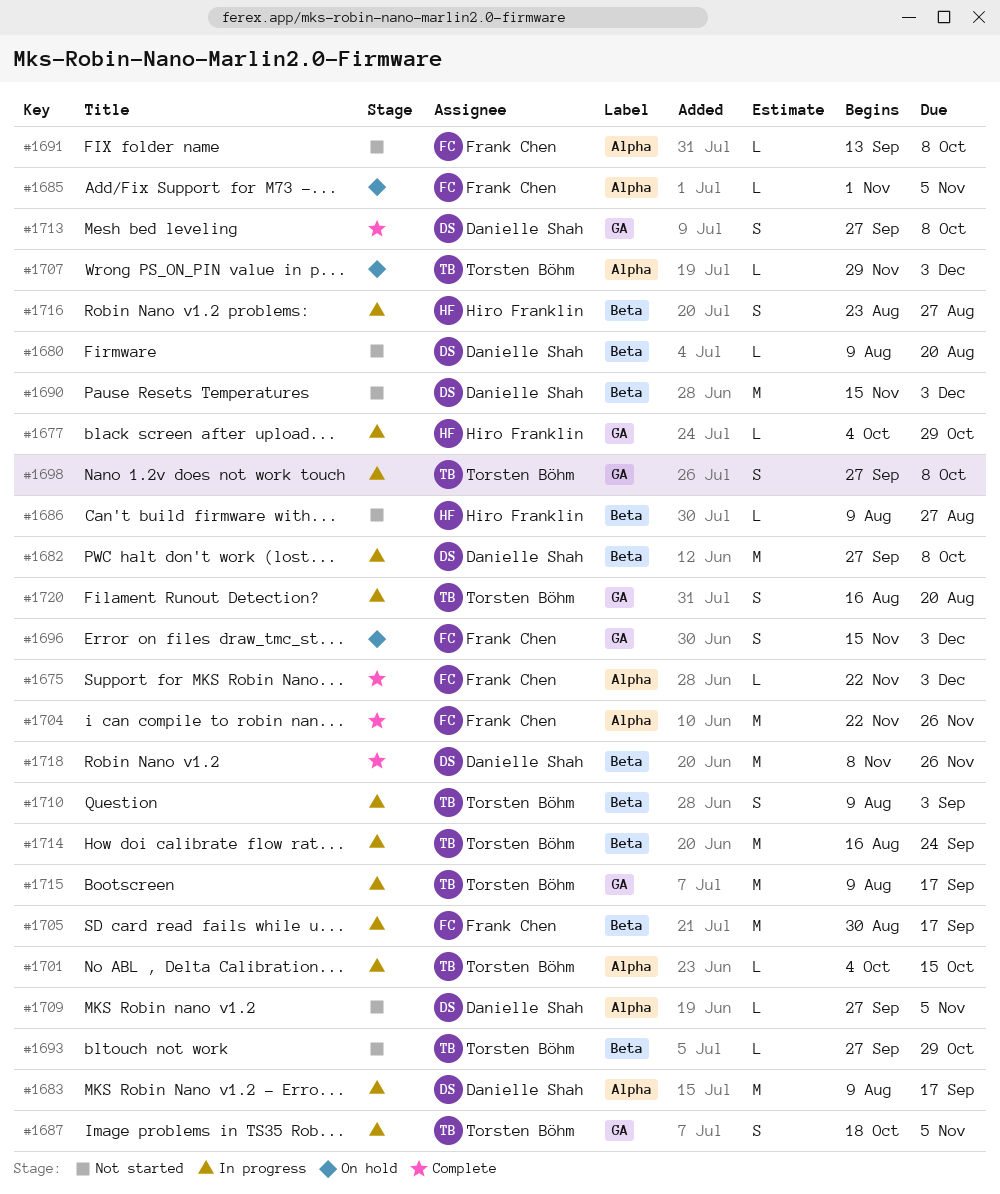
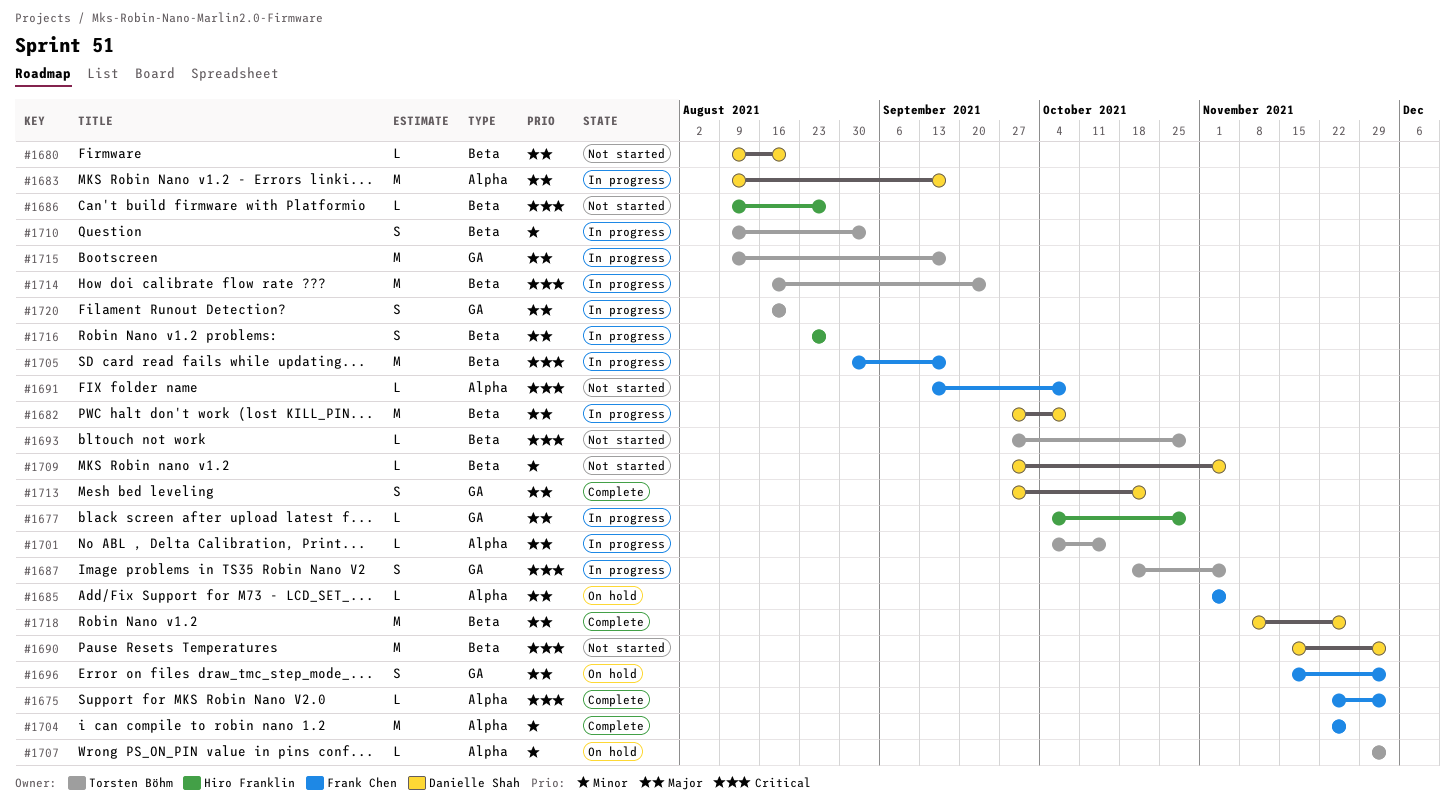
#1698: present -> none
#1709, label: Alpha -> Beta
#1713, due: Oct 8 -> Oct 22

